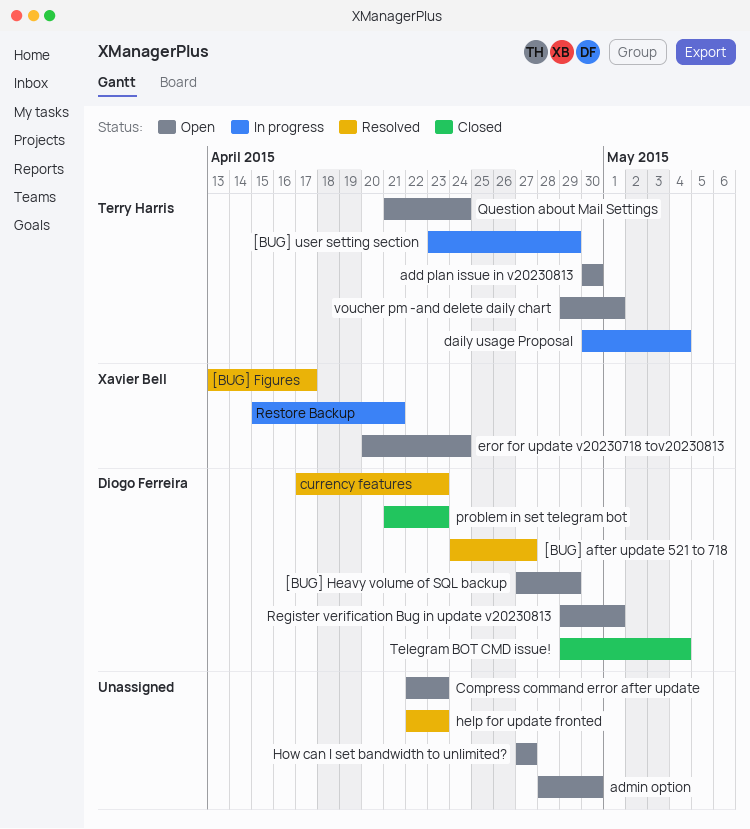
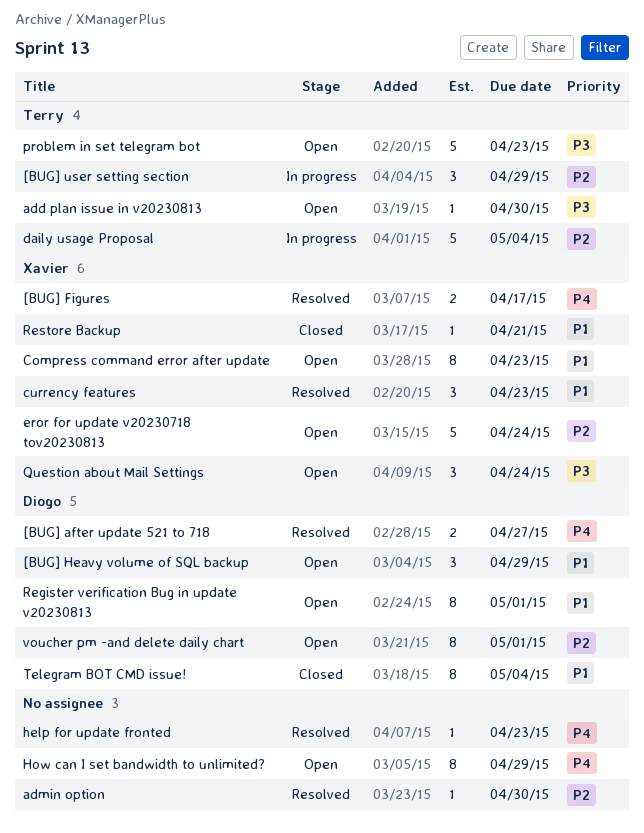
admin option, status: Open -> Resolved
Compress command error after update, owner: none -> Xavier Bell
currency features, owner: Diogo Ferreira -> Xavier Bell
How can I set bandwidth to unlimited?, due: Apr 27 -> Apr 29
problem in set telegram bot, status: Closed -> Open
problem in set telegram bot, owner: Diogo Ferreira -> Terry Harris
Question about Mail Settings, owner: Terry Harris -> Xavier Bell
Restore Backup, status: In progress -> Closed
voucher pm -and delete daily chart, owner: Terry Harris -> Diogo Ferreira

